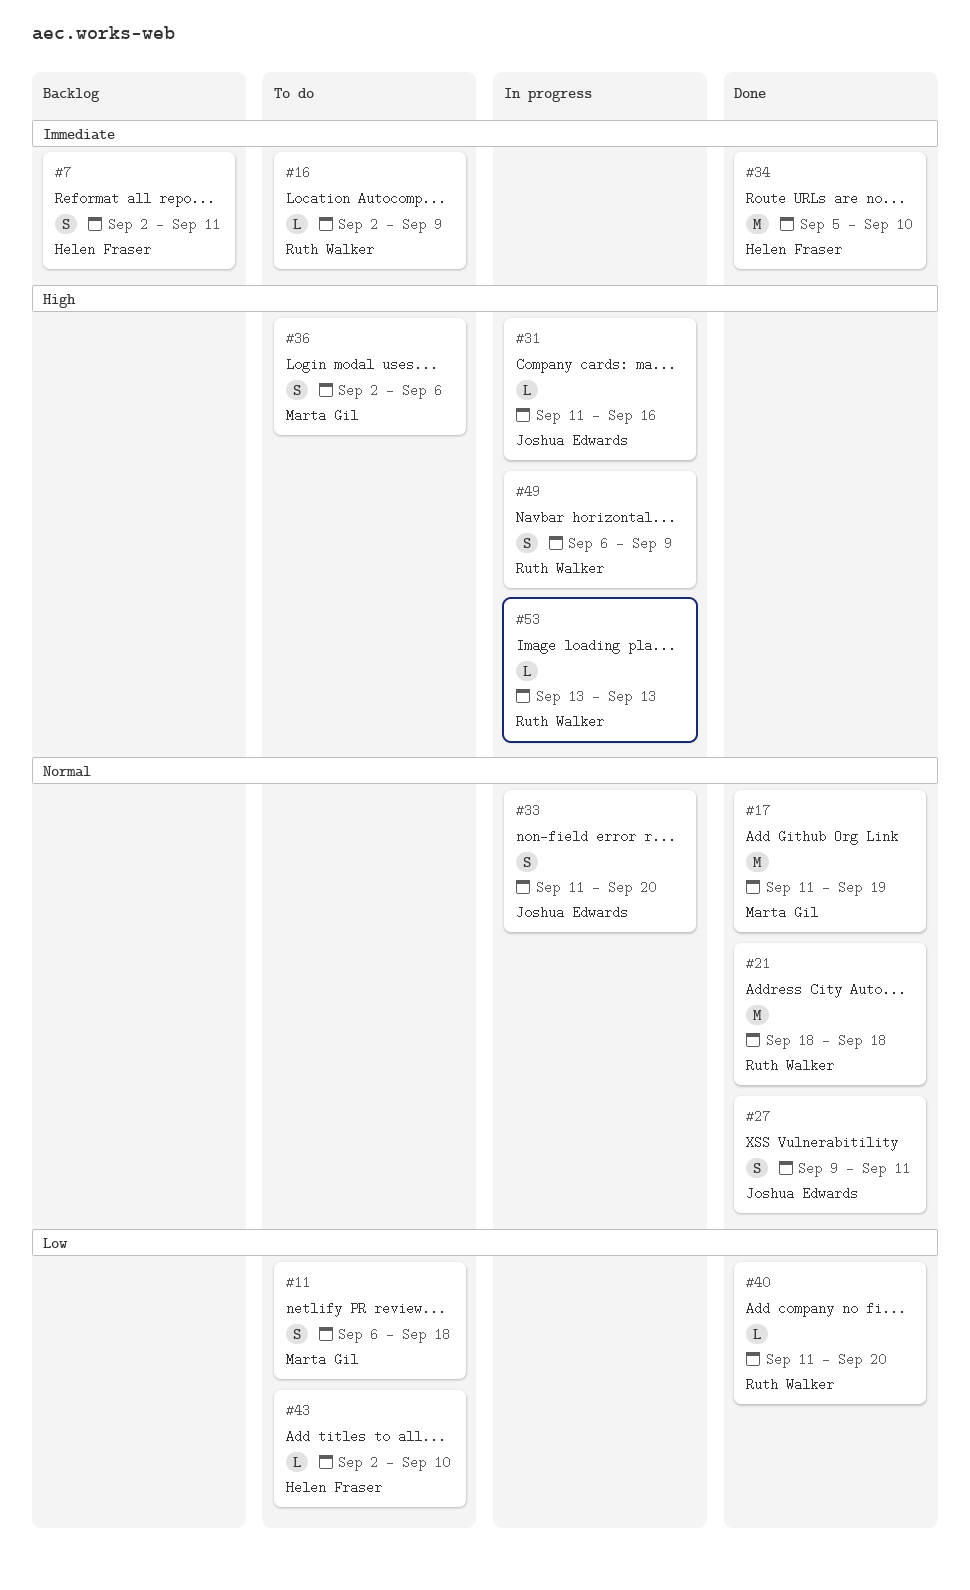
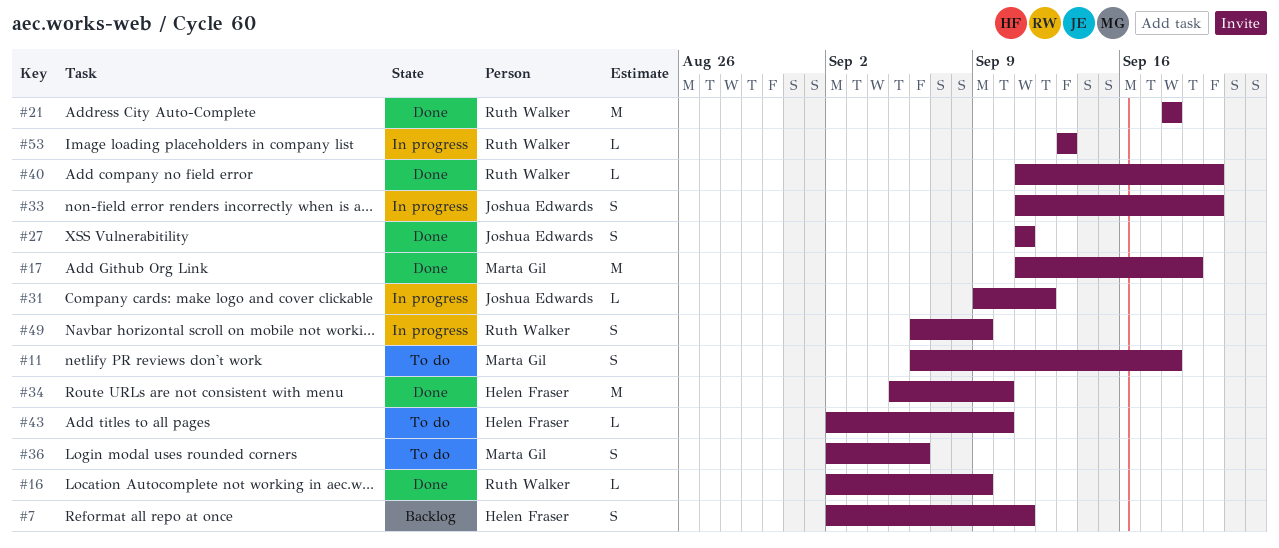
#16, status: To do -> Done
#27, start: Sep 9 -> Sep 11
#31, start: Sep 11 -> Sep 9
#31, due: Sep 16 -> Sep 12

